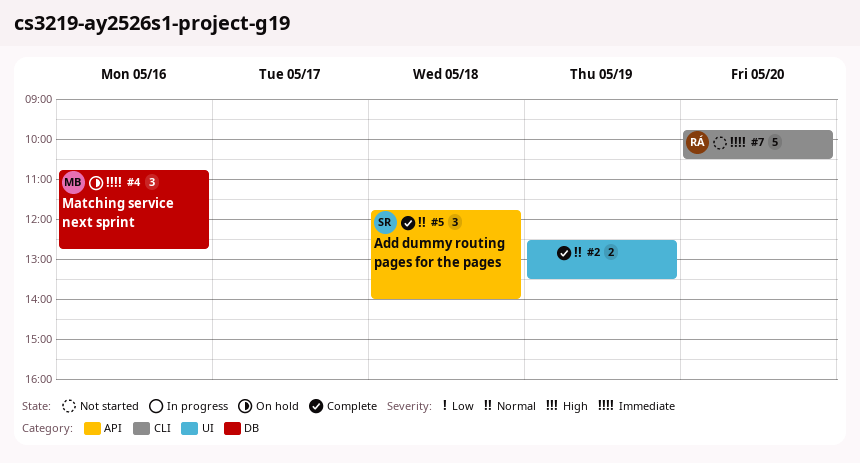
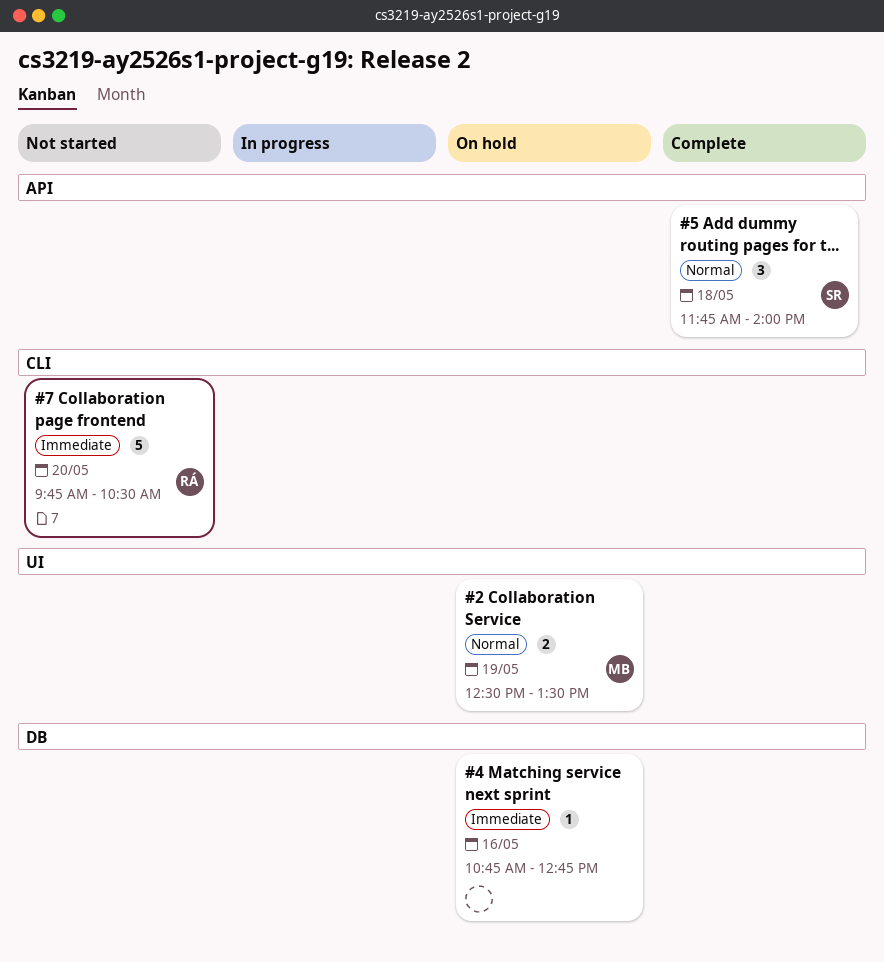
#2, status: Complete -> On hold
#2, owner: none -> MB
#4, owner: MB -> none
#4, estimate: 3 -> 1

